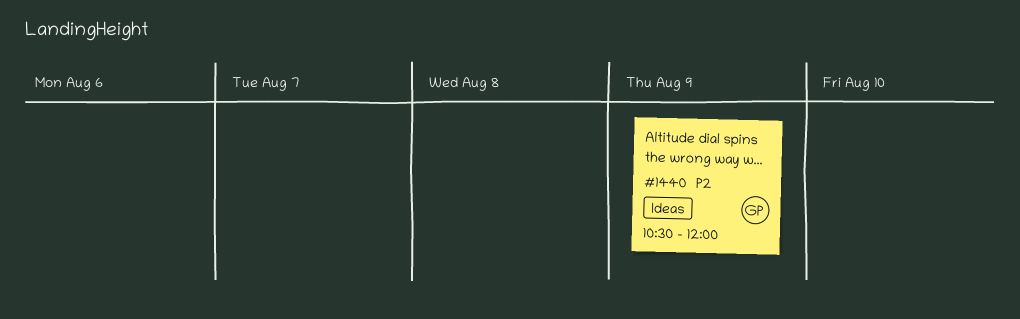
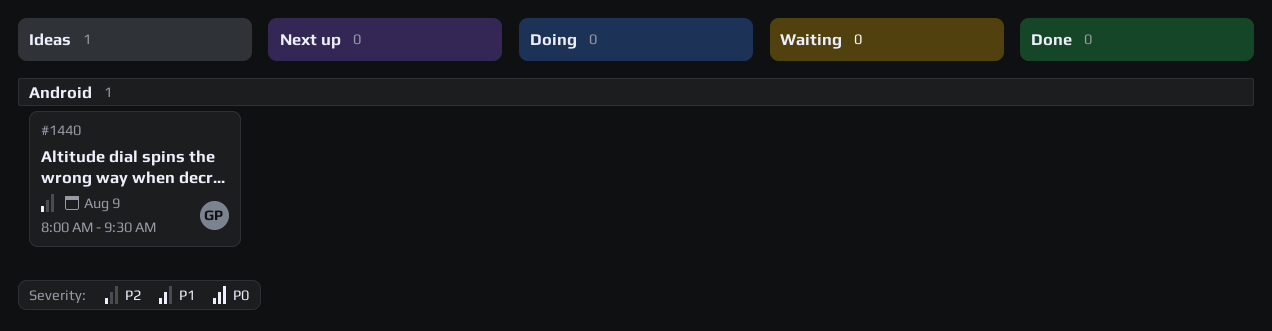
#1440, begins: 10:30 -> 08:00
#1440, ends: 12:00 -> 09:30

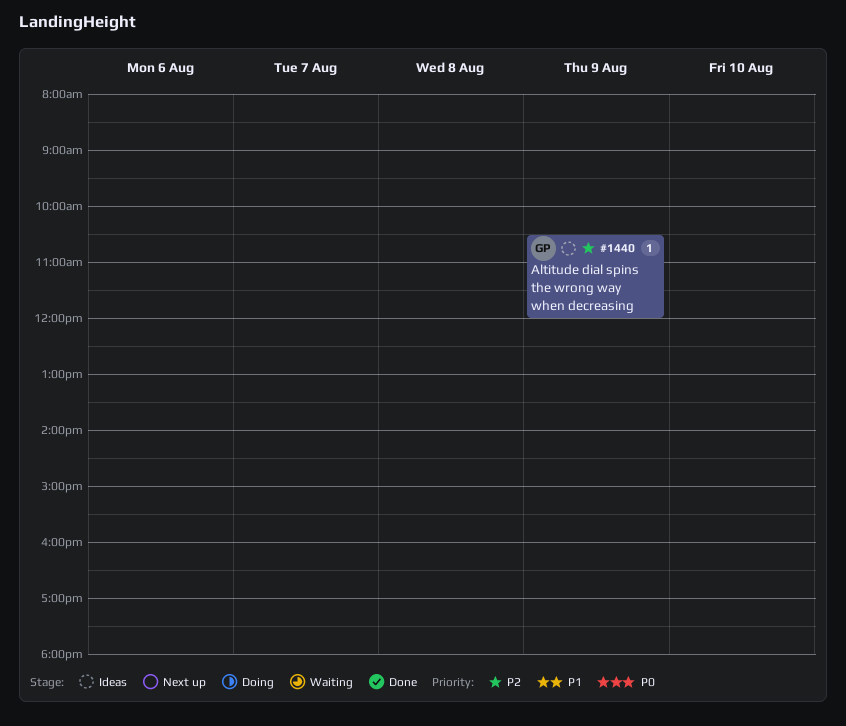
#1440, begins: 08:00 -> 10:30
#1440, ends: 09:30 -> 12:00

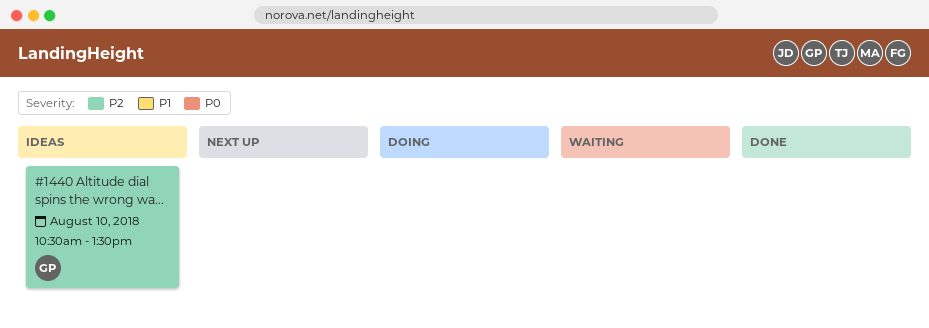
#1440, day: Aug 9 -> Aug 10
#1440, ends: 12:00 -> 13:30

